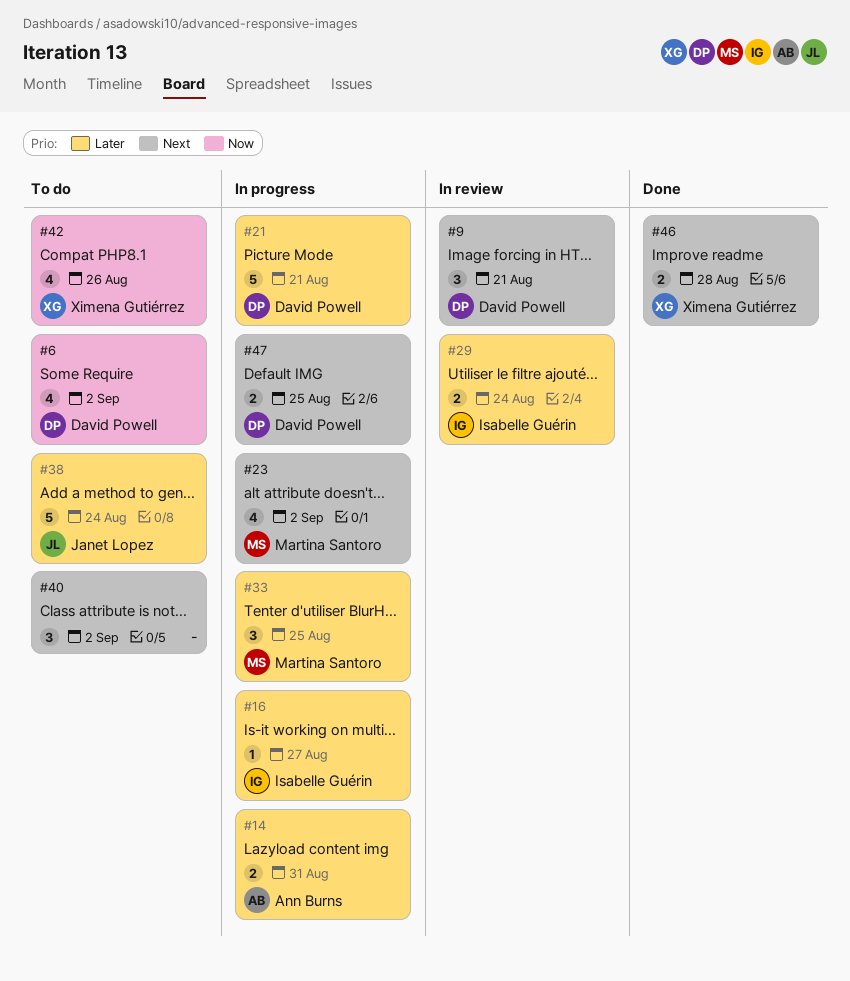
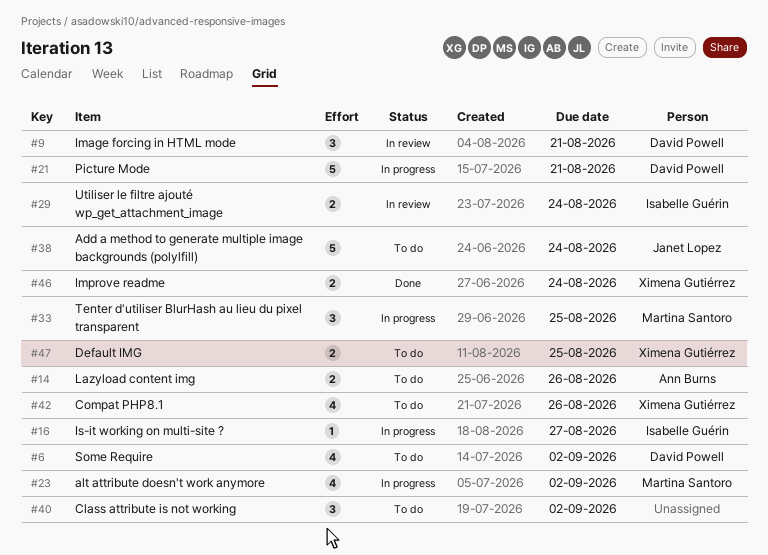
#14, status: In progress -> To do
#14, due: Aug 31 -> Aug 26
#46, due: Aug 28 -> Aug 24
#47, status: In progress -> To do
#47, owner: David Powell -> Ximena Gutiérrez

